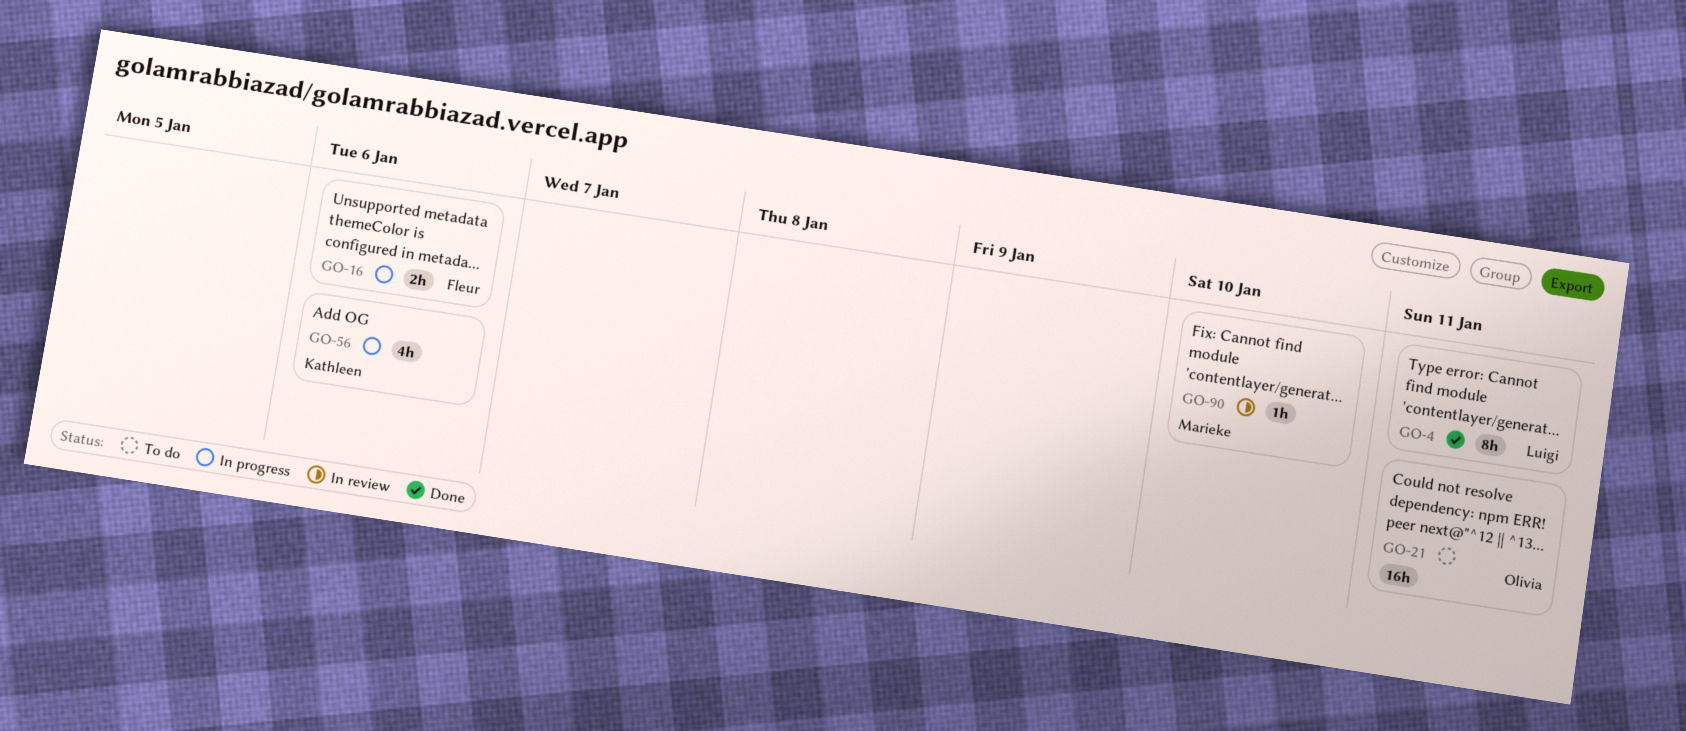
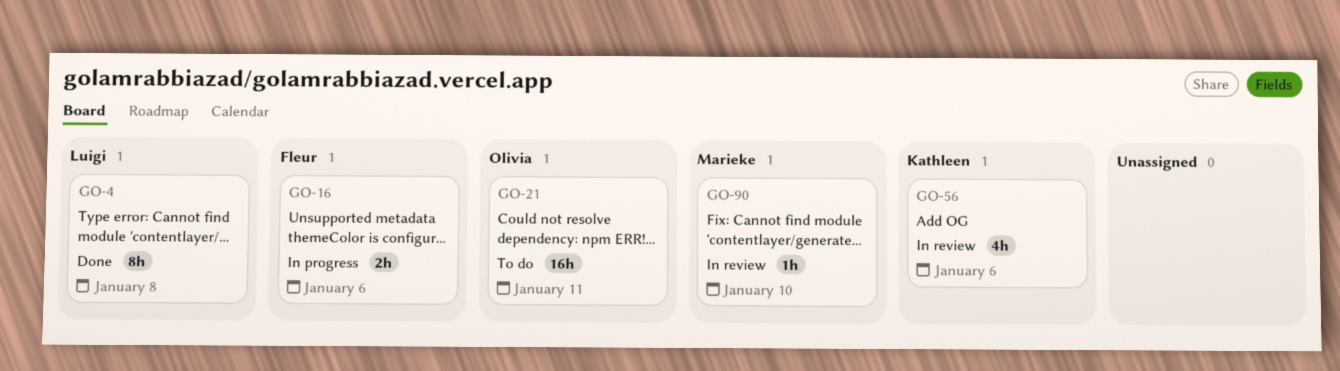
GO-4, due: Jan 11 -> Jan 8
GO-56, status: In progress -> In review

